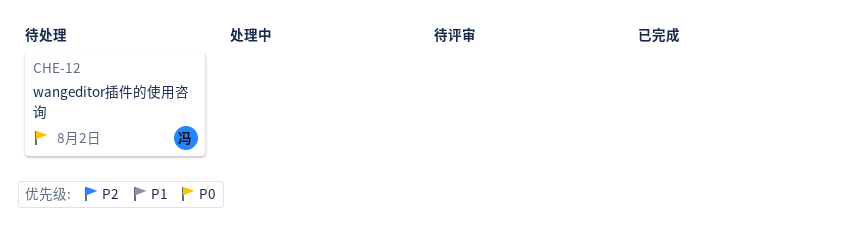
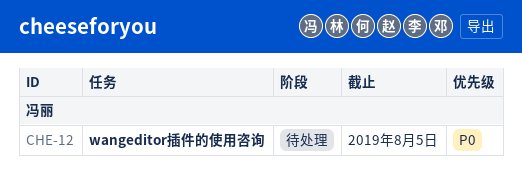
CHE-12, due: Aug 2 -> Aug 5

